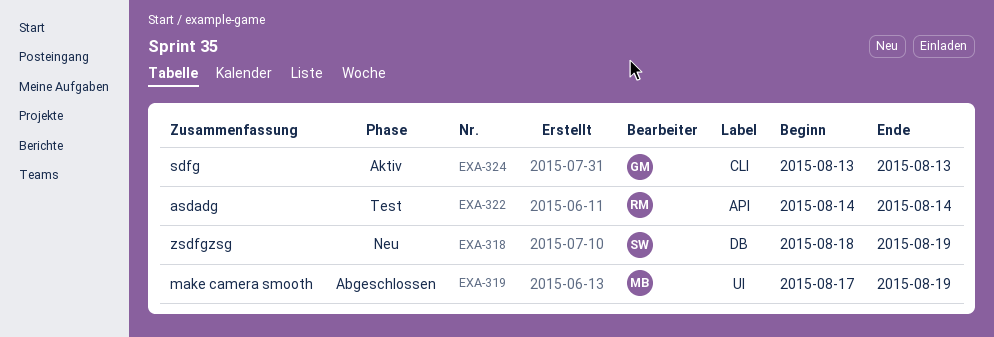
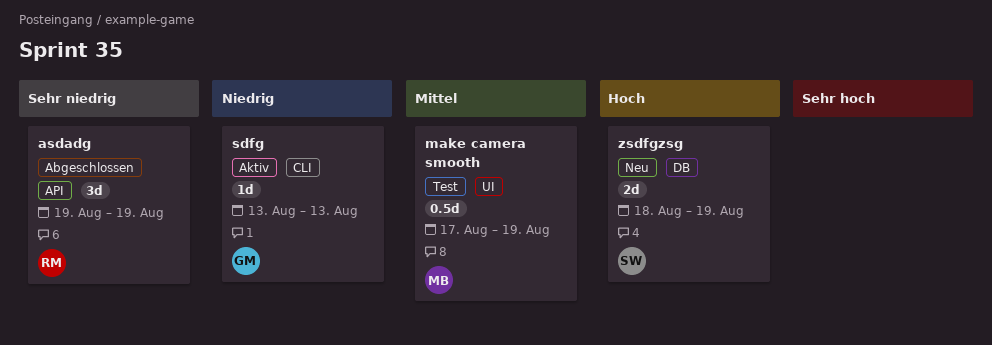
asdadg, status: Test -> Abgeschlossen
asdadg, start: Aug 14 -> Aug 19
asdadg, due: Aug 14 -> Aug 19
make camera smooth, status: Abgeschlossen -> Test

